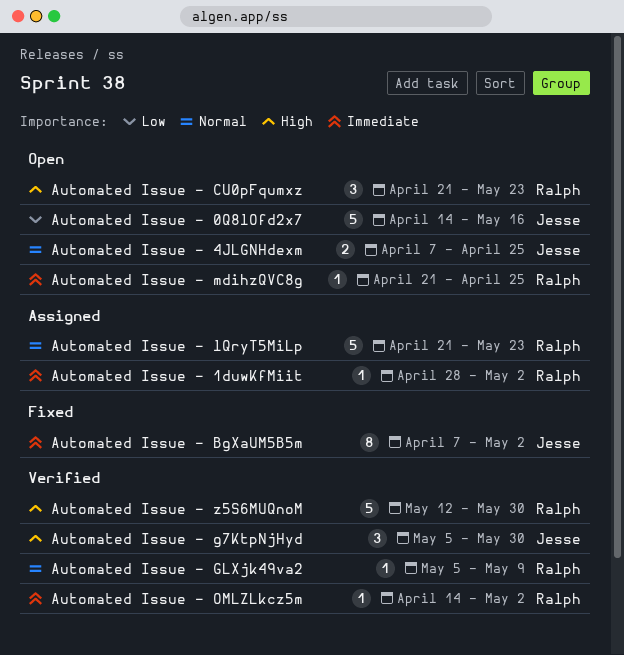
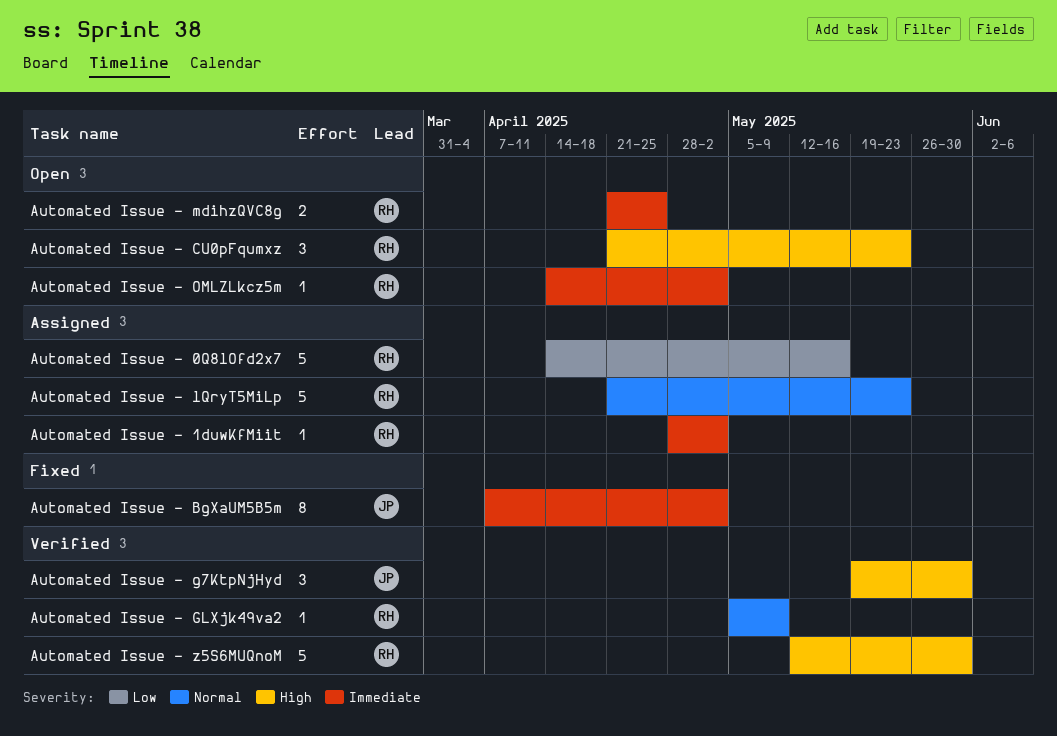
Automated Issue - 0Q8lOfd2x7, status: Open -> Assigned
Automated Issue - 0Q8lOfd2x7, owner: Jesse -> Ralph
Automated Issue - 4JLGNHdexm: present -> none
Automated Issue - g7KtpNjHyd, start: May 5 -> May 19
Automated Issue - mdihzQVC8g, estimate: 1 -> 2
Automated Issue - OMLZLkcz5m, status: Verified -> Open

